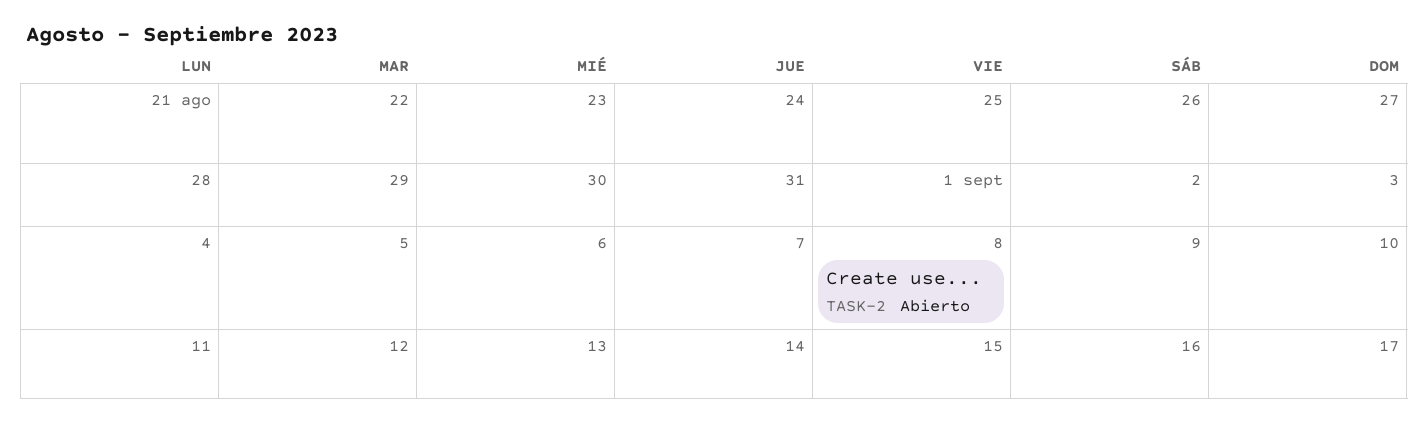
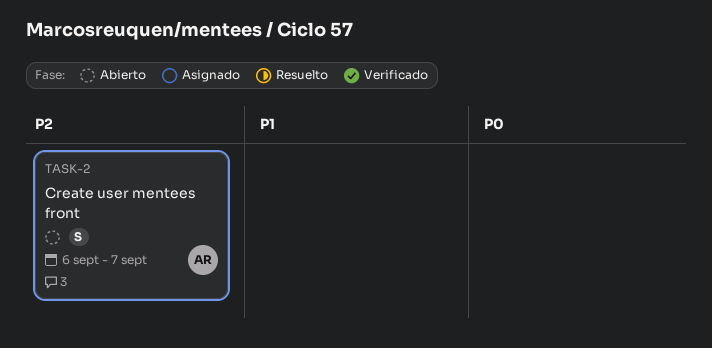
TASK-2, due: Sep 8 -> Sep 7

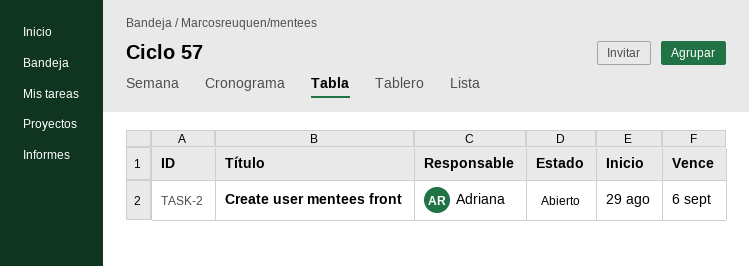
TASK-2, start: Sep 6 -> Aug 29
TASK-2, due: Sep 7 -> Sep 6

